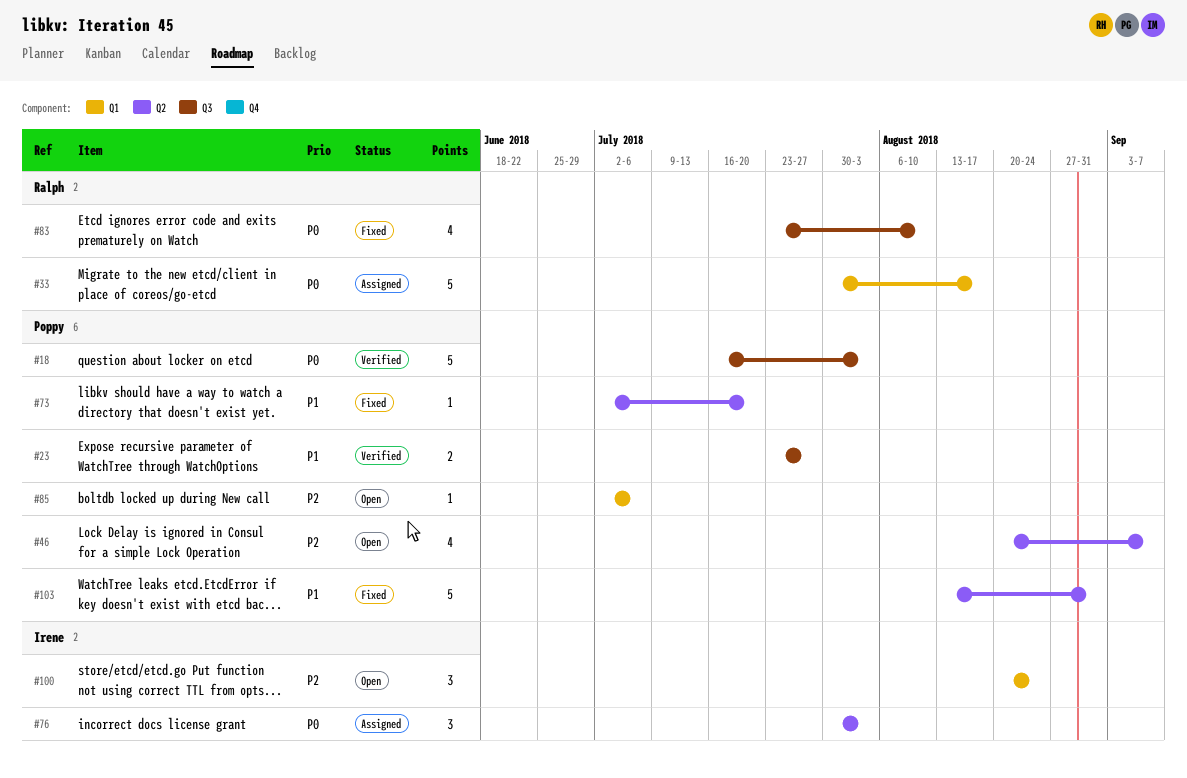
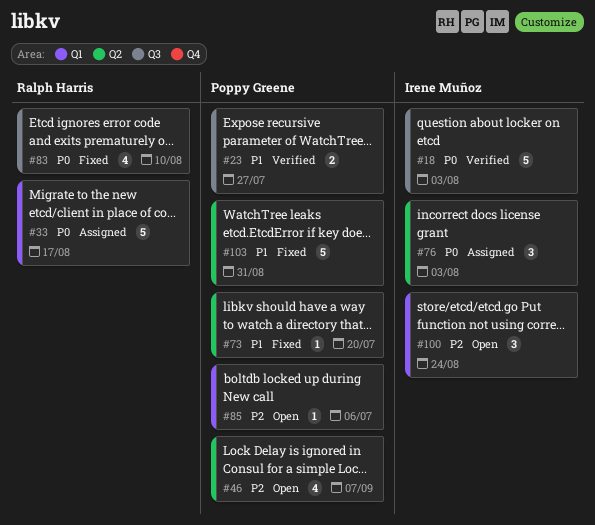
#18, owner: Poppy Greene -> Irene Muñoz

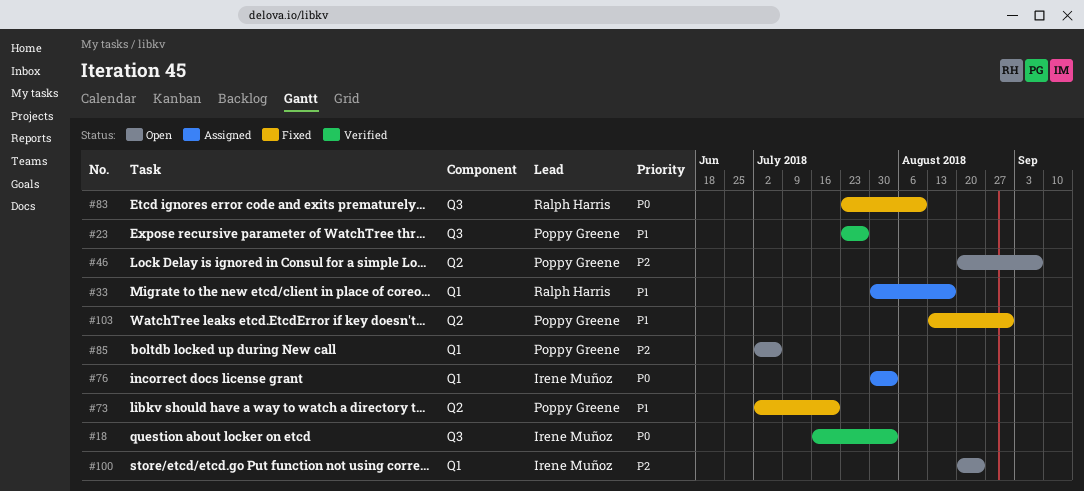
#33, priority: P0 -> P1
#76, label: Q2 -> Q1

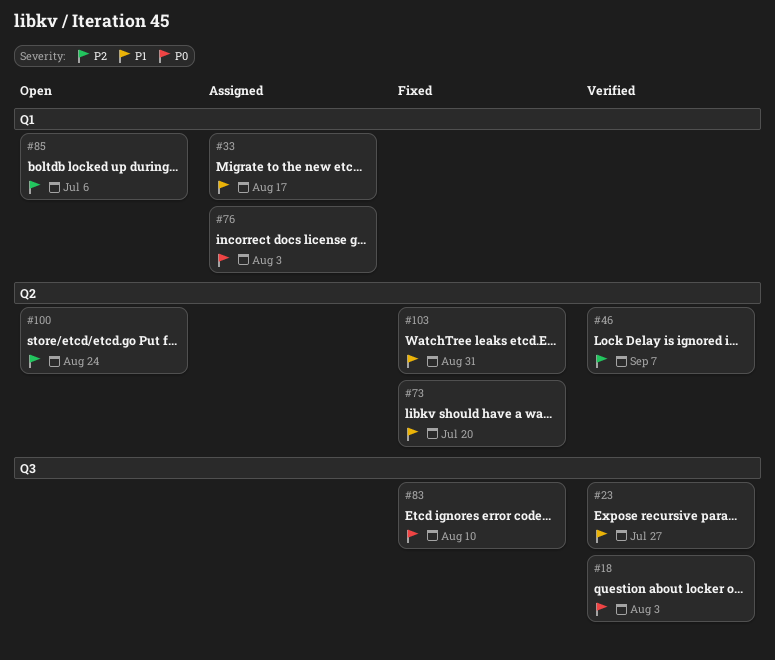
#46, status: Open -> Verified
#100, label: Q1 -> Q2

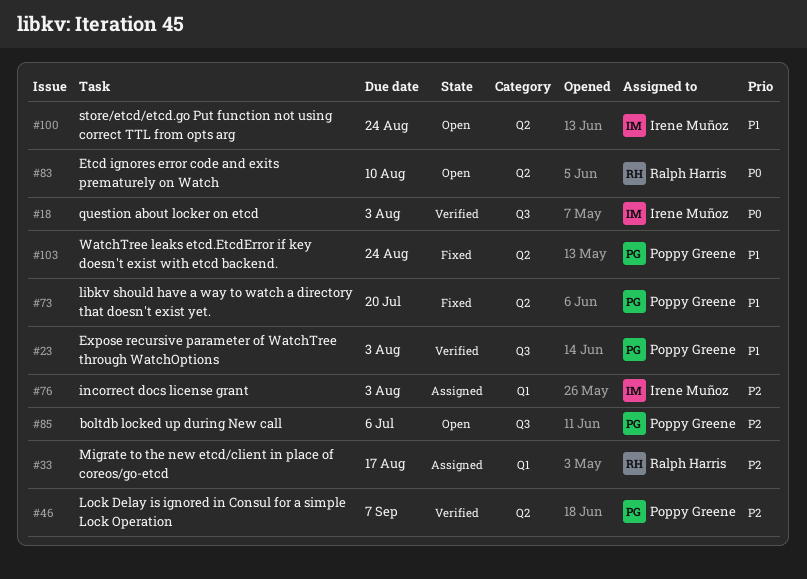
#23, due: Jul 27 -> Aug 3
#33, priority: P1 -> P2
#76, priority: P0 -> P2
#83, status: Fixed -> Open
#83, label: Q3 -> Q2
#85, label: Q1 -> Q3
#100, priority: P2 -> P1
#103, due: Aug 31 -> Aug 24

